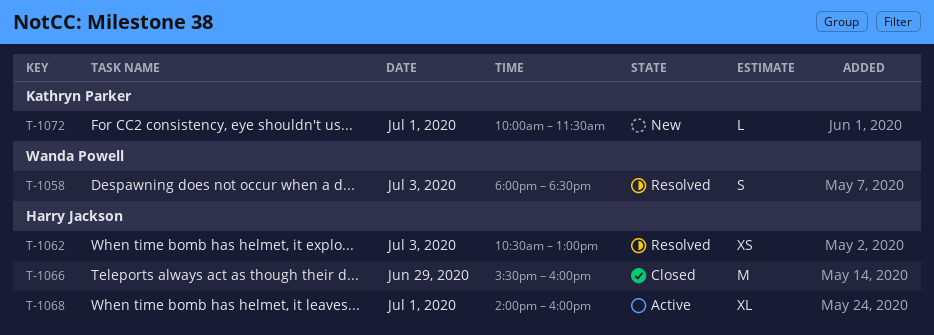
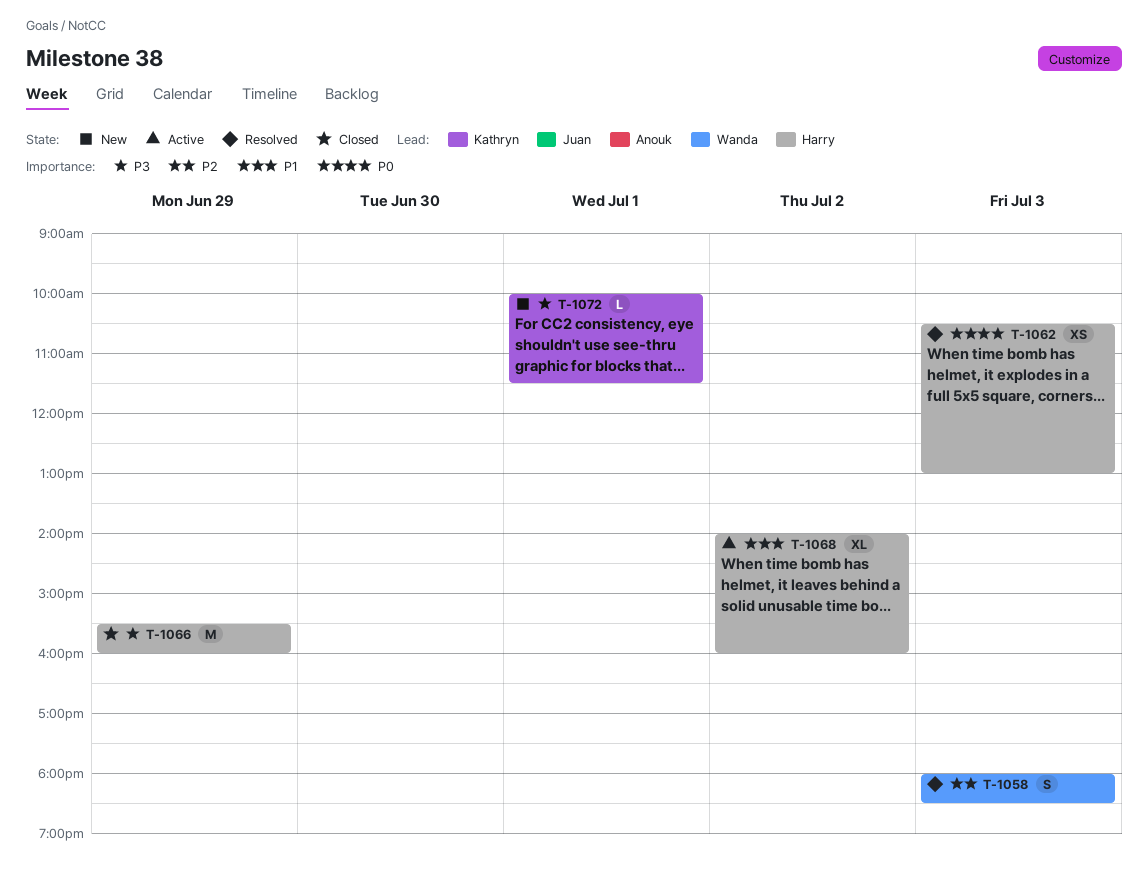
T-1068, day: Jul 1 -> Jul 2

